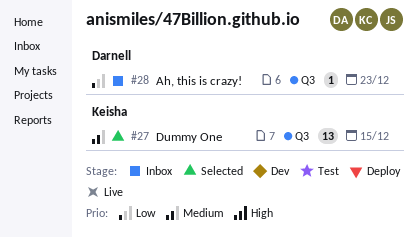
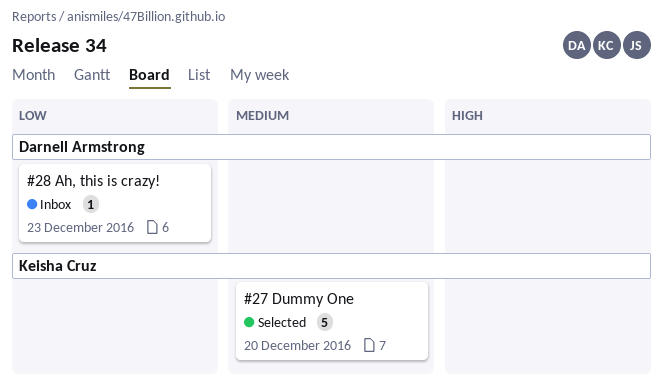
#27, estimate: 13 -> 5
#27, due: Dec 15 -> Dec 20

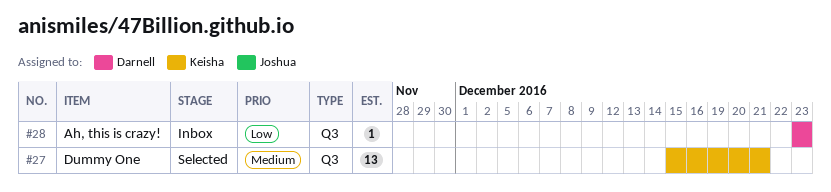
#27, estimate: 5 -> 13
#27, due: Dec 20 -> Dec 21

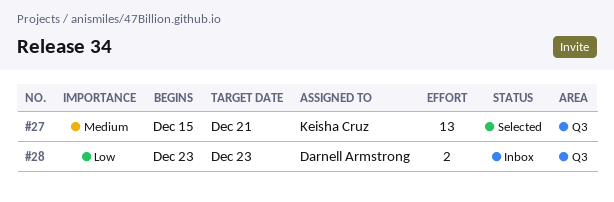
#28, estimate: 1 -> 2

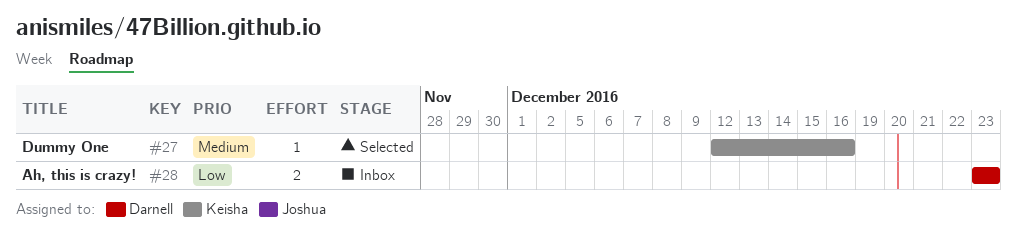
#27, estimate: 13 -> 1
#27, start: Dec 15 -> Dec 12
#27, due: Dec 21 -> Dec 16

